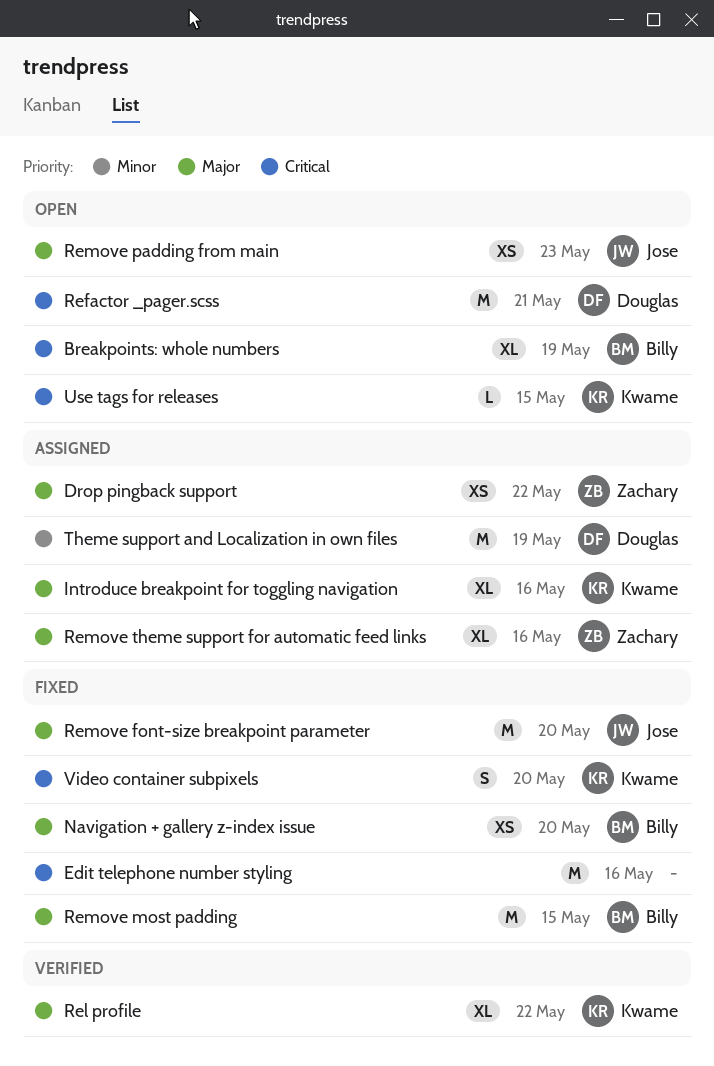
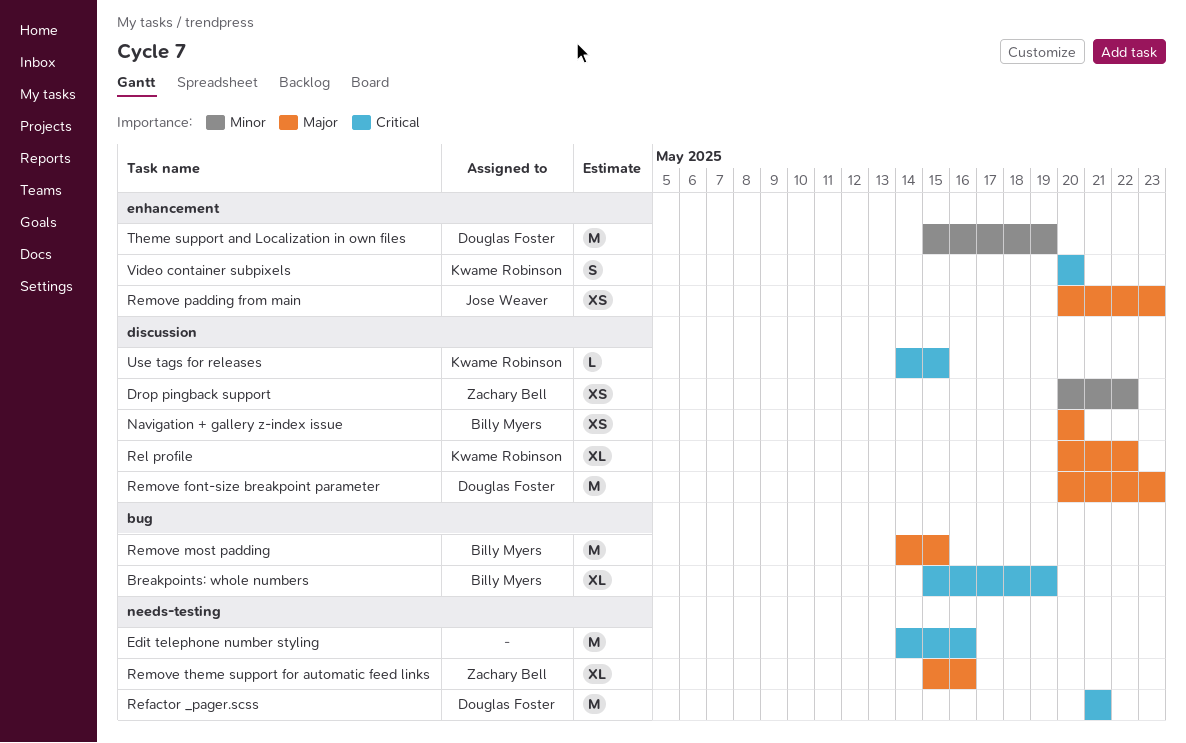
Drop pingback support, priority: Major -> Minor
Introduce breakpoint for toggling navigation: present -> none
Remove font-size breakpoint parameter, owner: Jose Weaver -> Douglas Foster
Remove font-size breakpoint parameter, due: May 20 -> May 23

